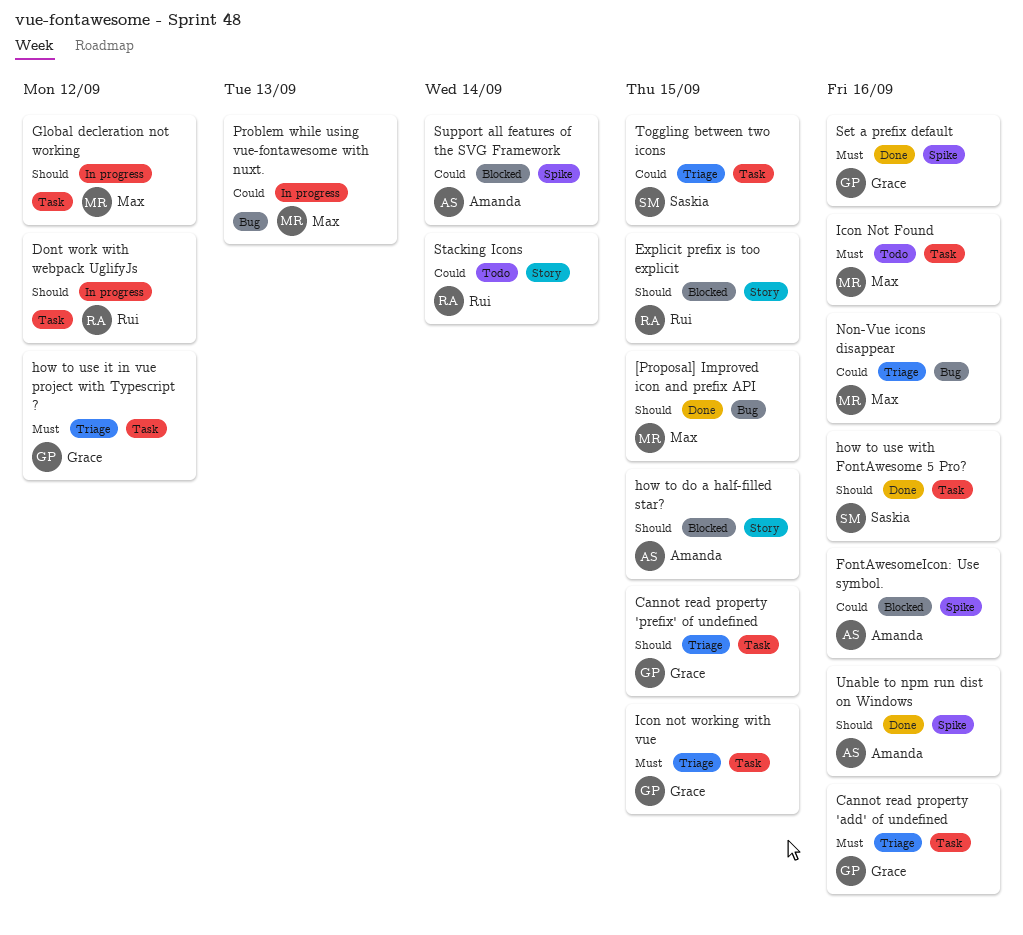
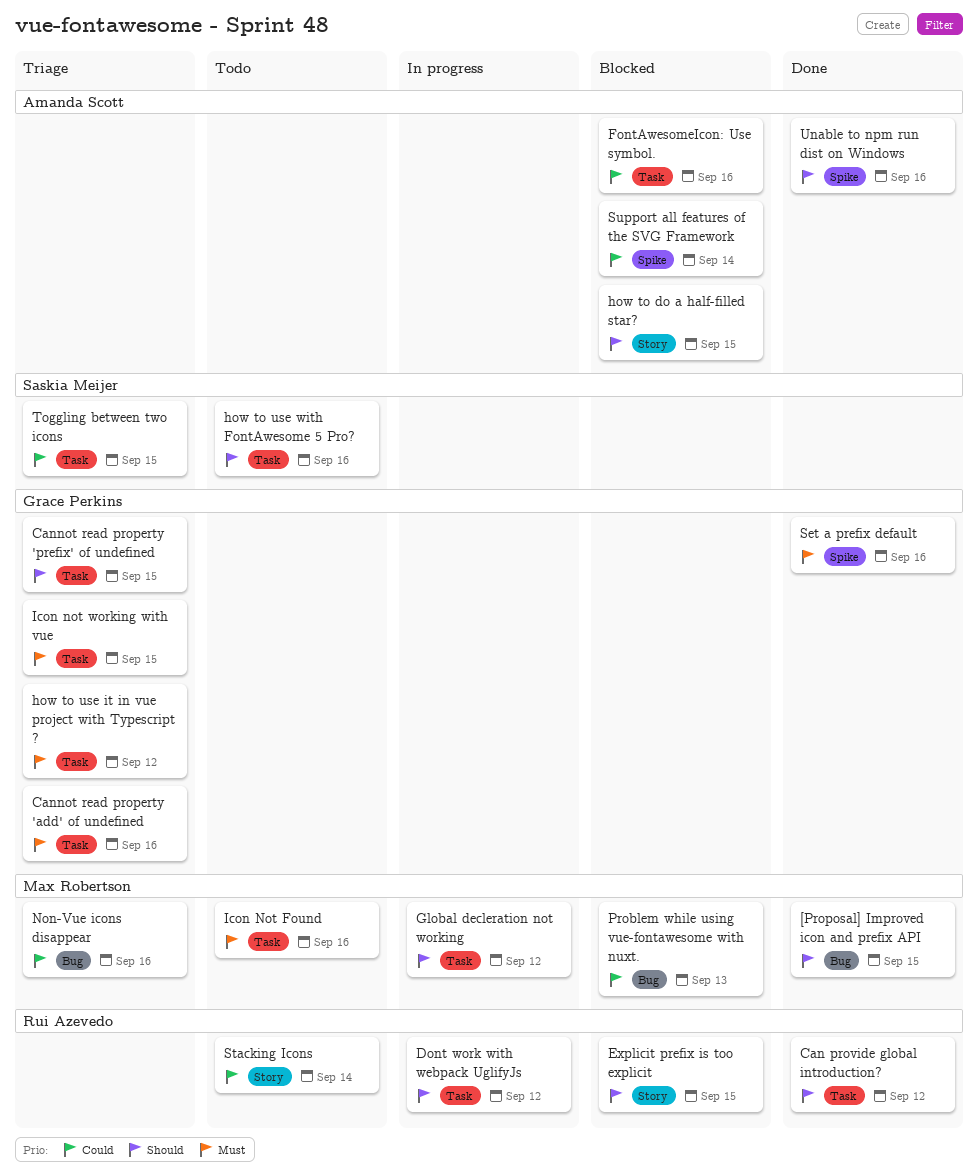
Can provide global introduction?: none -> present
FontAwesomeIcon: Use symbol., label: Spike -> Task
how to use with FontAwesome 5 Pro?, status: Done -> Todo
Problem while using vue-fontawesome with nuxt., status: In progress -> Blocked

